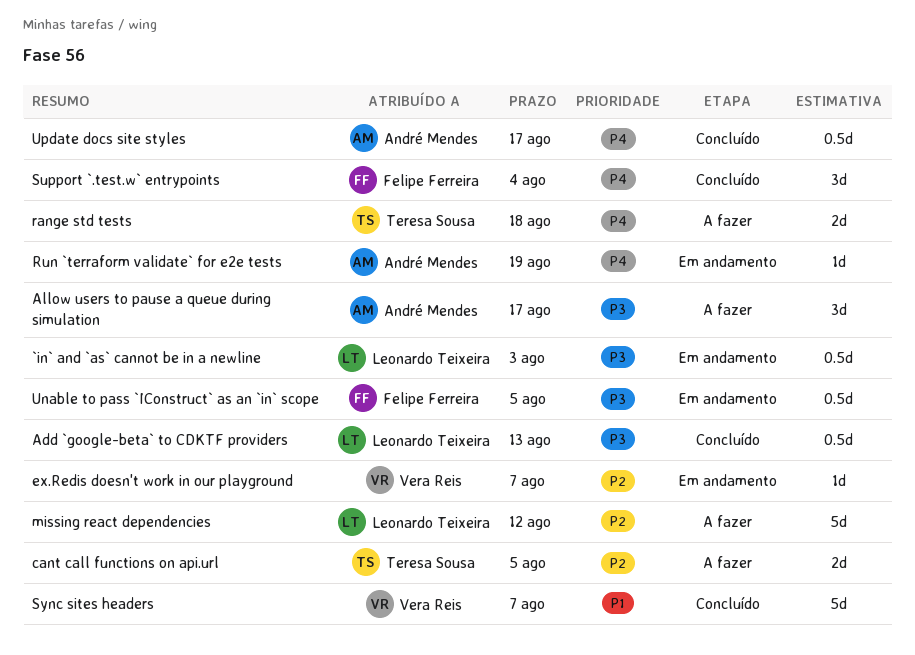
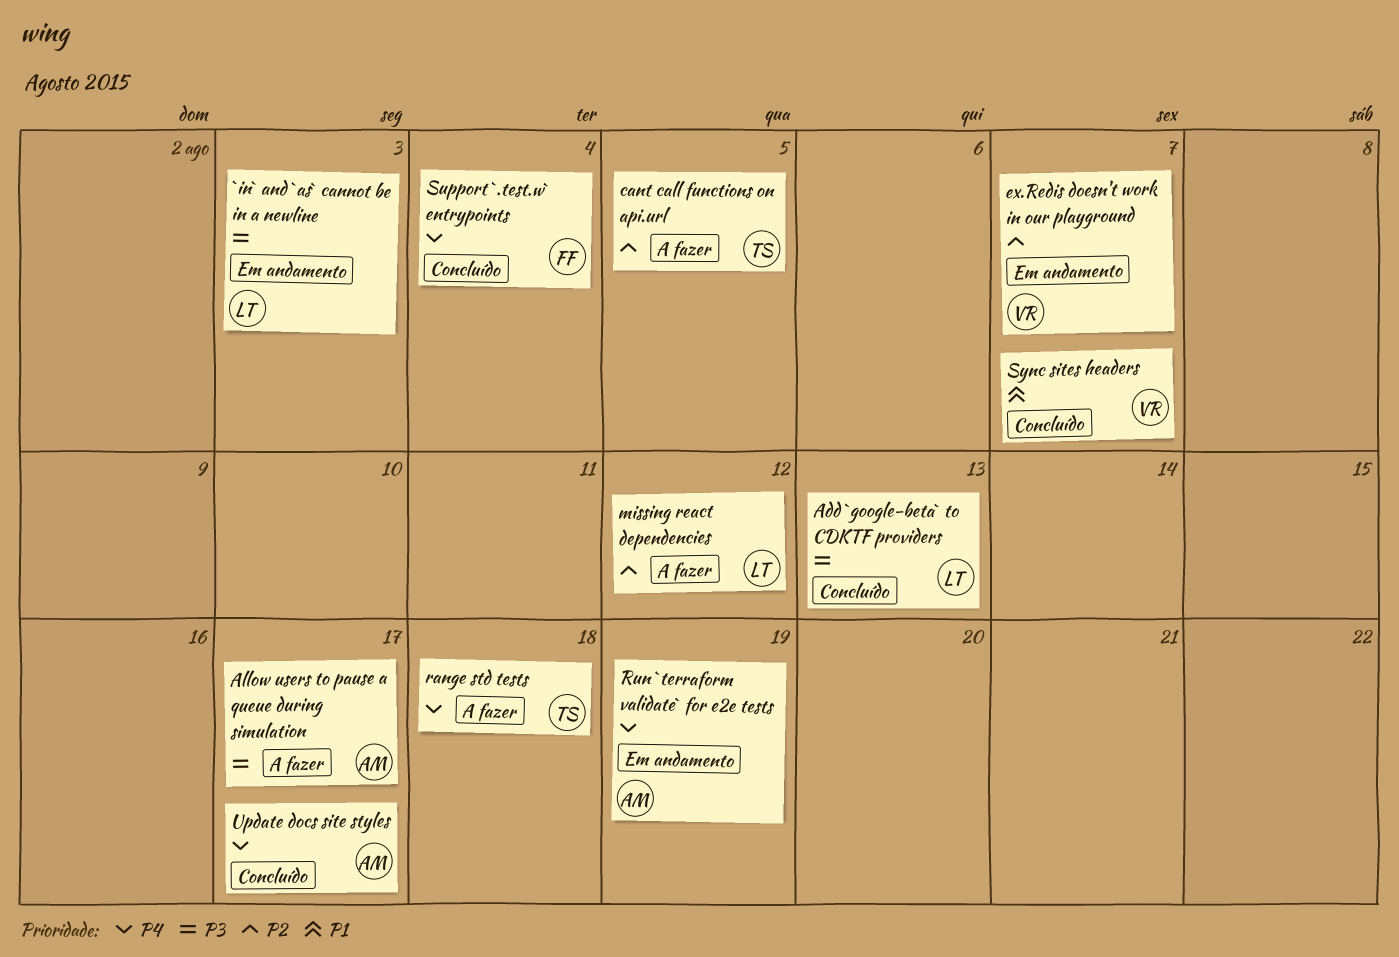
Unable to pass `IConstruct` as an `in` scope: present -> none

